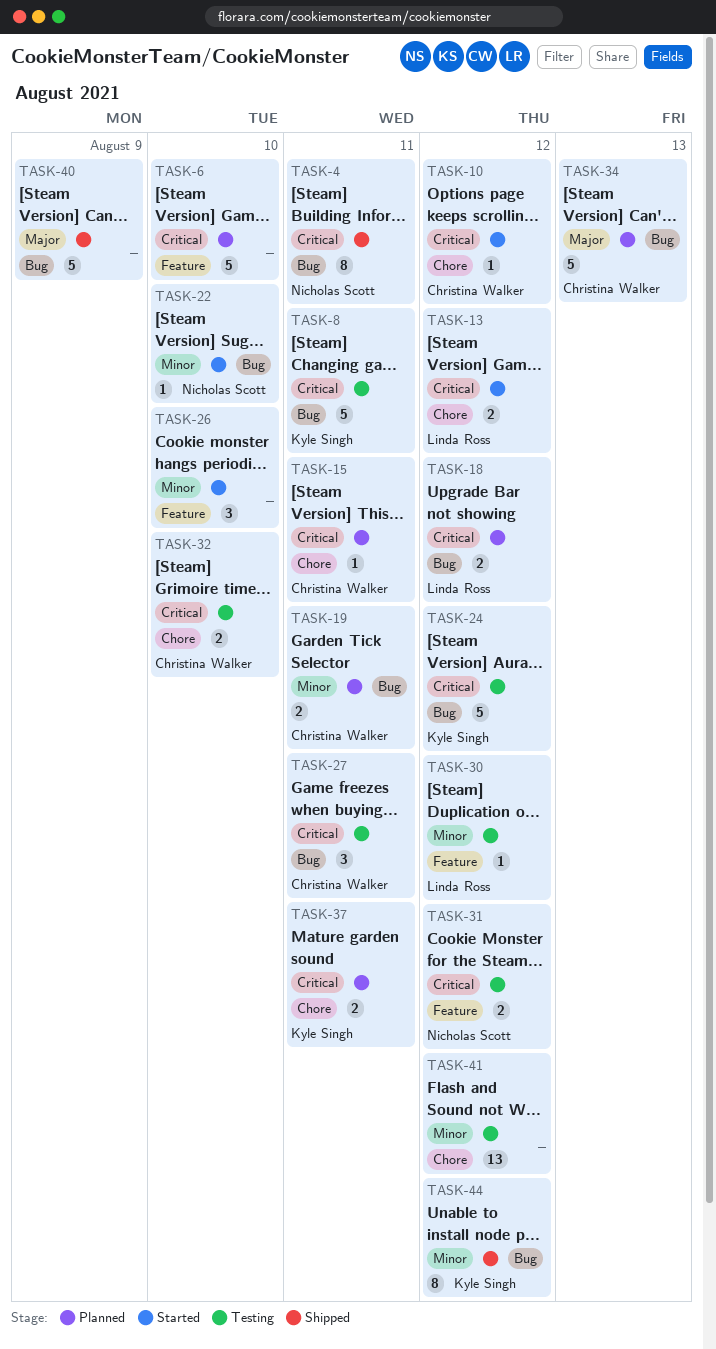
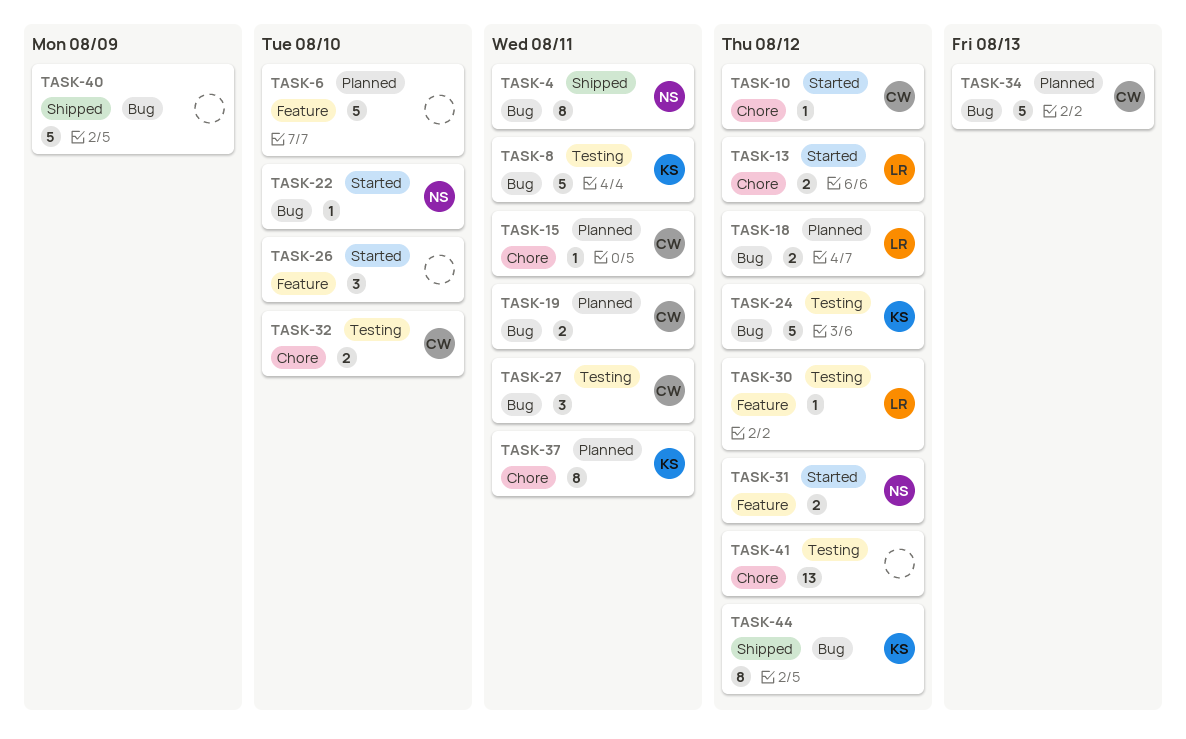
TASK-31, status: Testing -> Started
TASK-37, estimate: 2 -> 8

